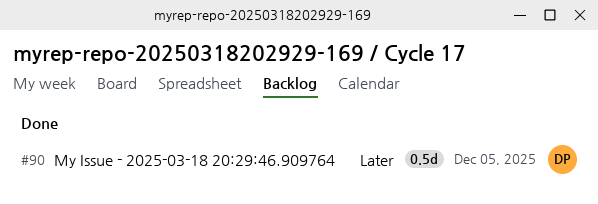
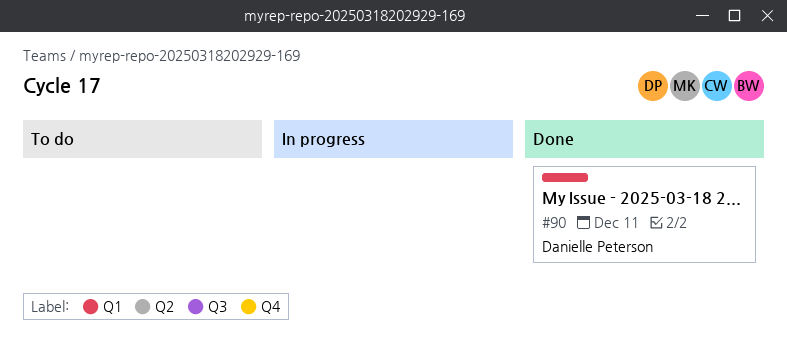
#90, due: Dec 5 -> Dec 11

